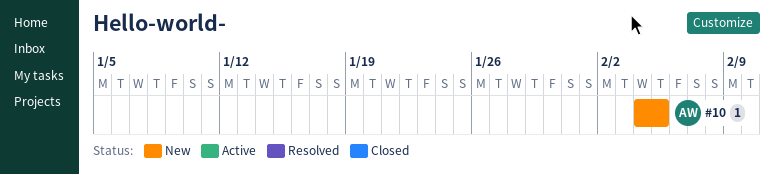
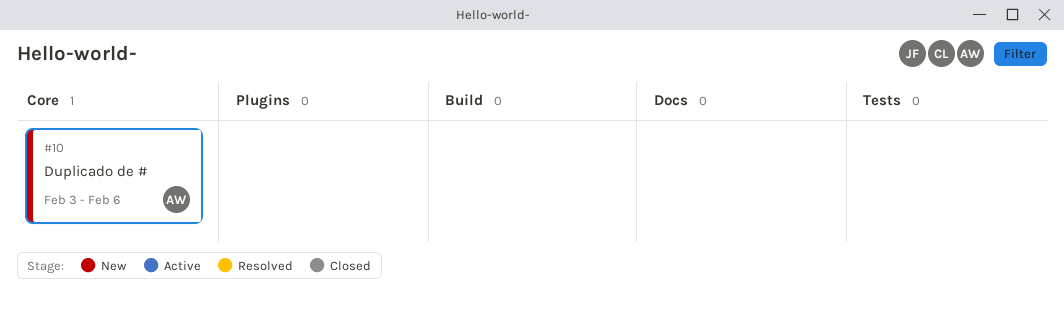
#10, start: Feb 4 -> Feb 3
#10, due: Feb 5 -> Feb 6

